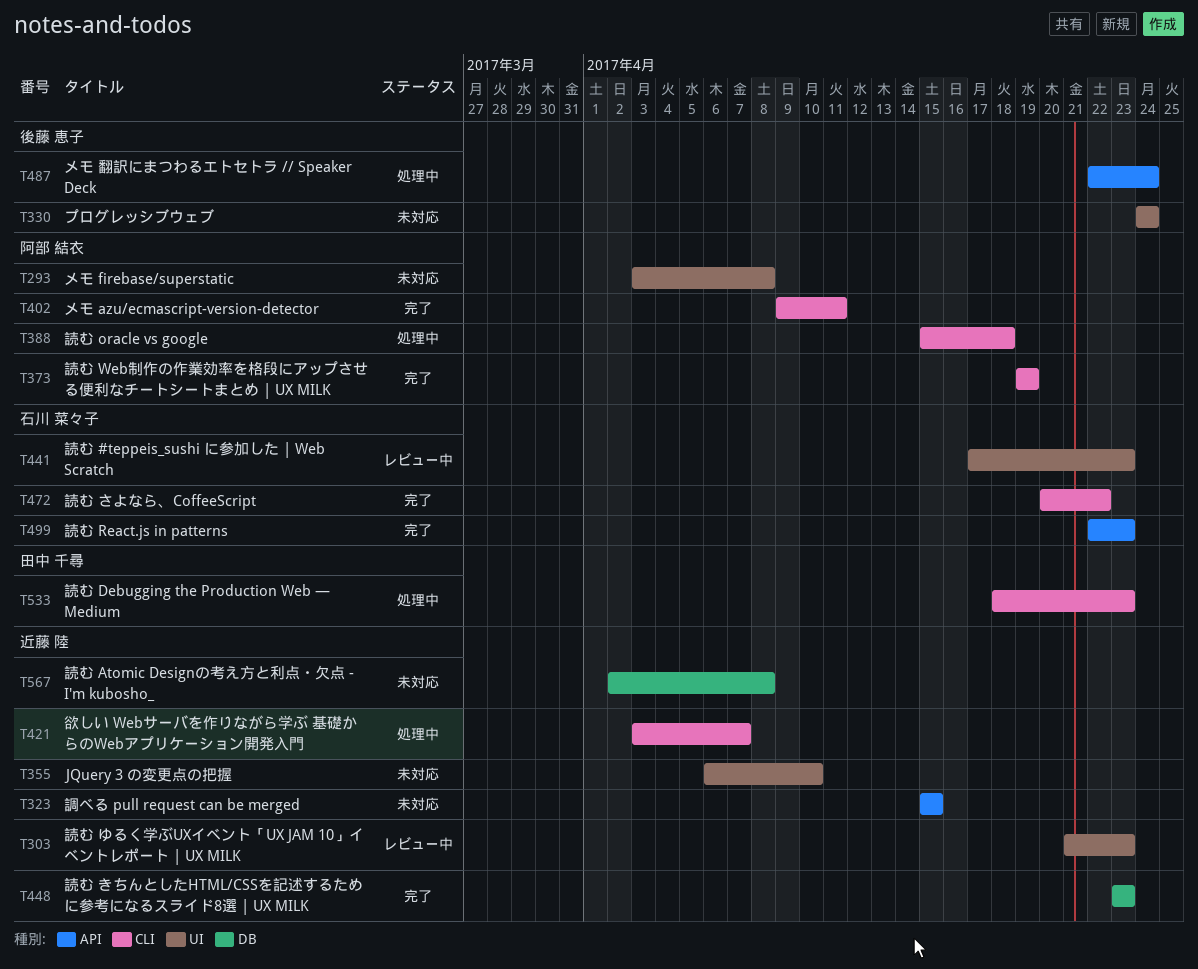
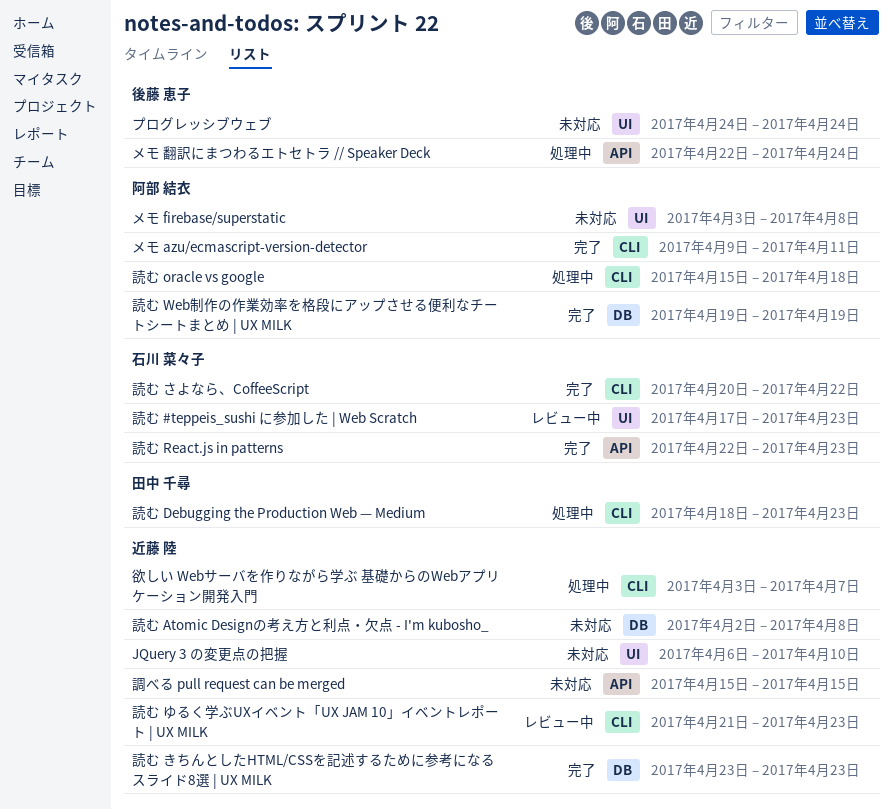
読む Web制作の作業効率を格段にアップさせる便利なチートシートまとめ | UX MILK, label: CLI -> DB
読む ゆるく学ぶUXイベント「UX JAM 10」イベントレポート | UX MILK, label: UI -> CLI

